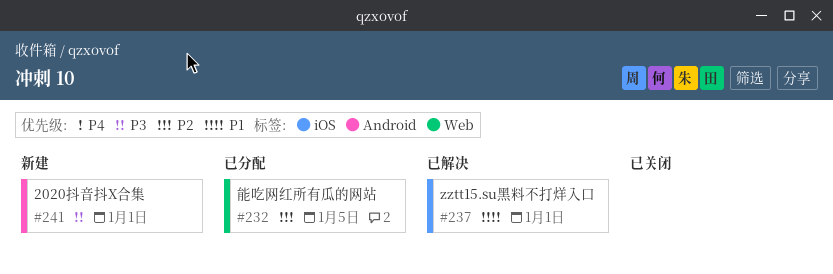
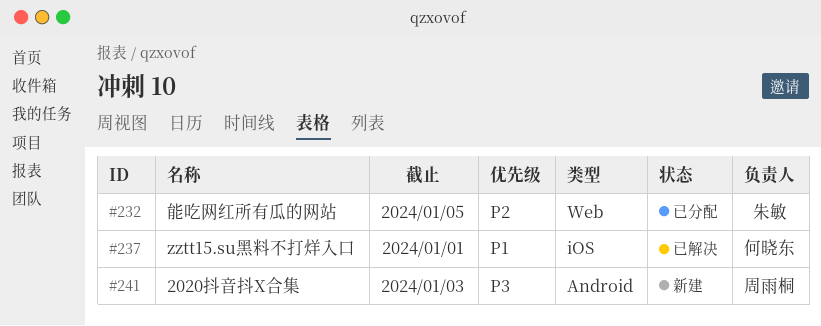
#241, due: Jan 1 -> Jan 3

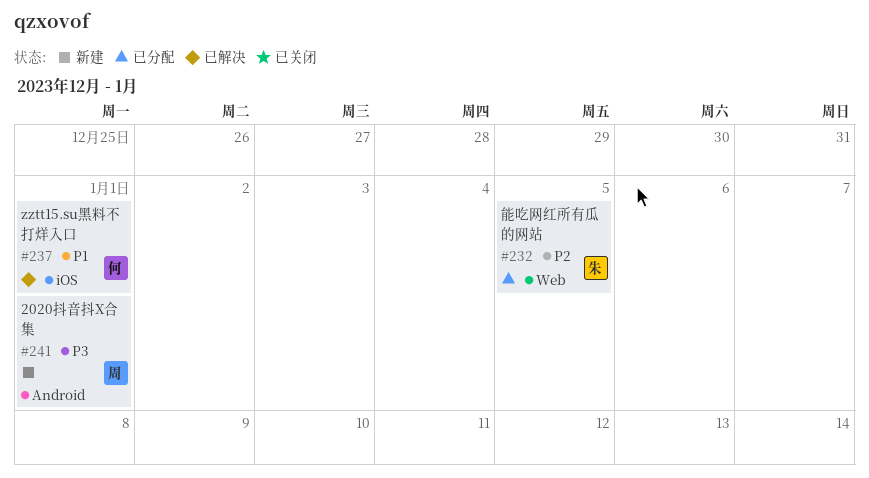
#241, due: Jan 3 -> Jan 1

